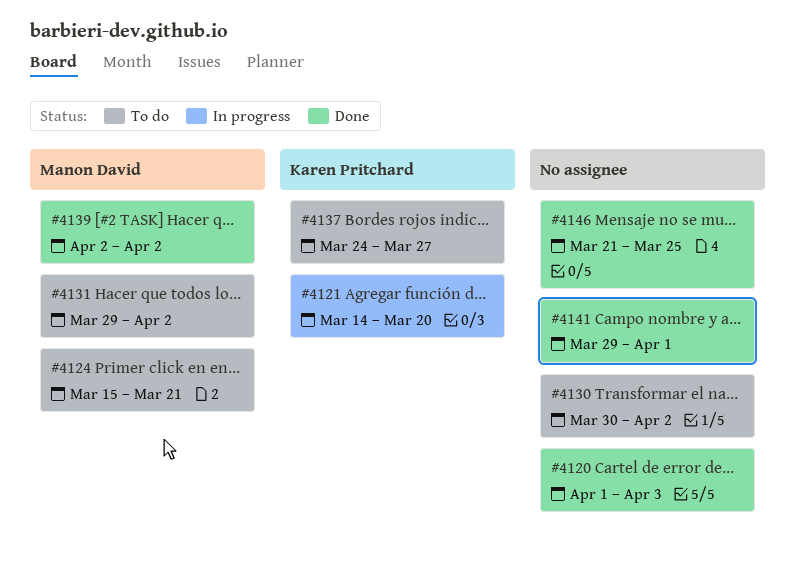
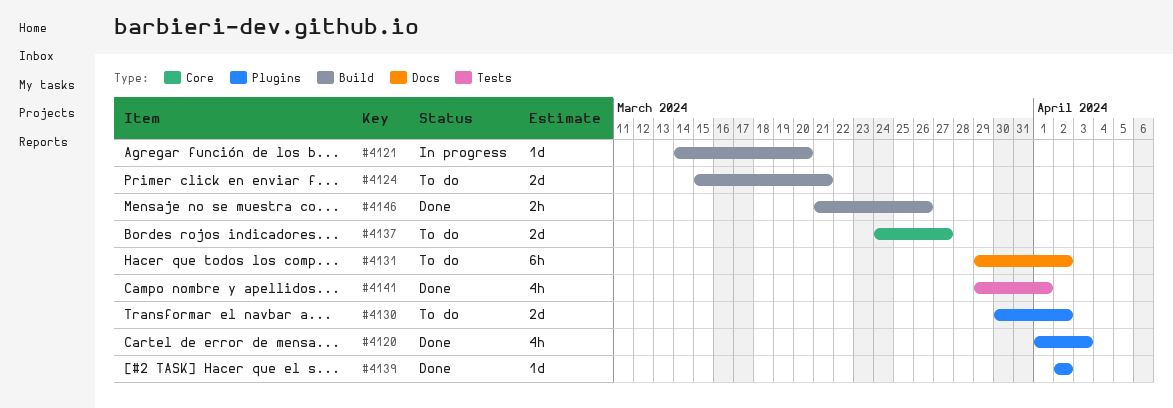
#4146, due: Mar 25 -> Mar 26

